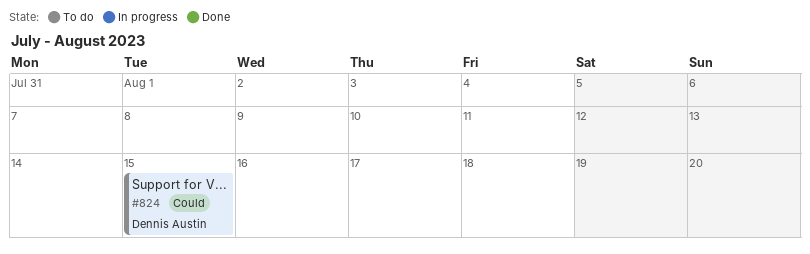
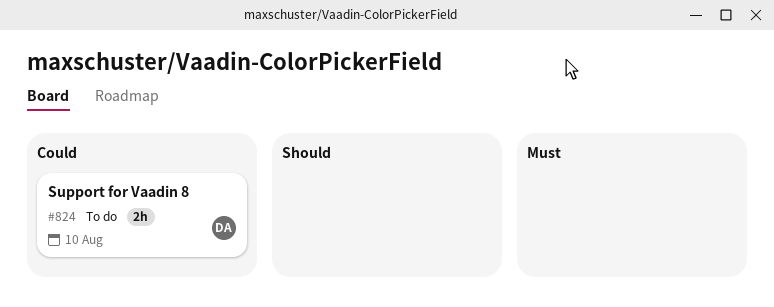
#824, due: Aug 15 -> Aug 10

